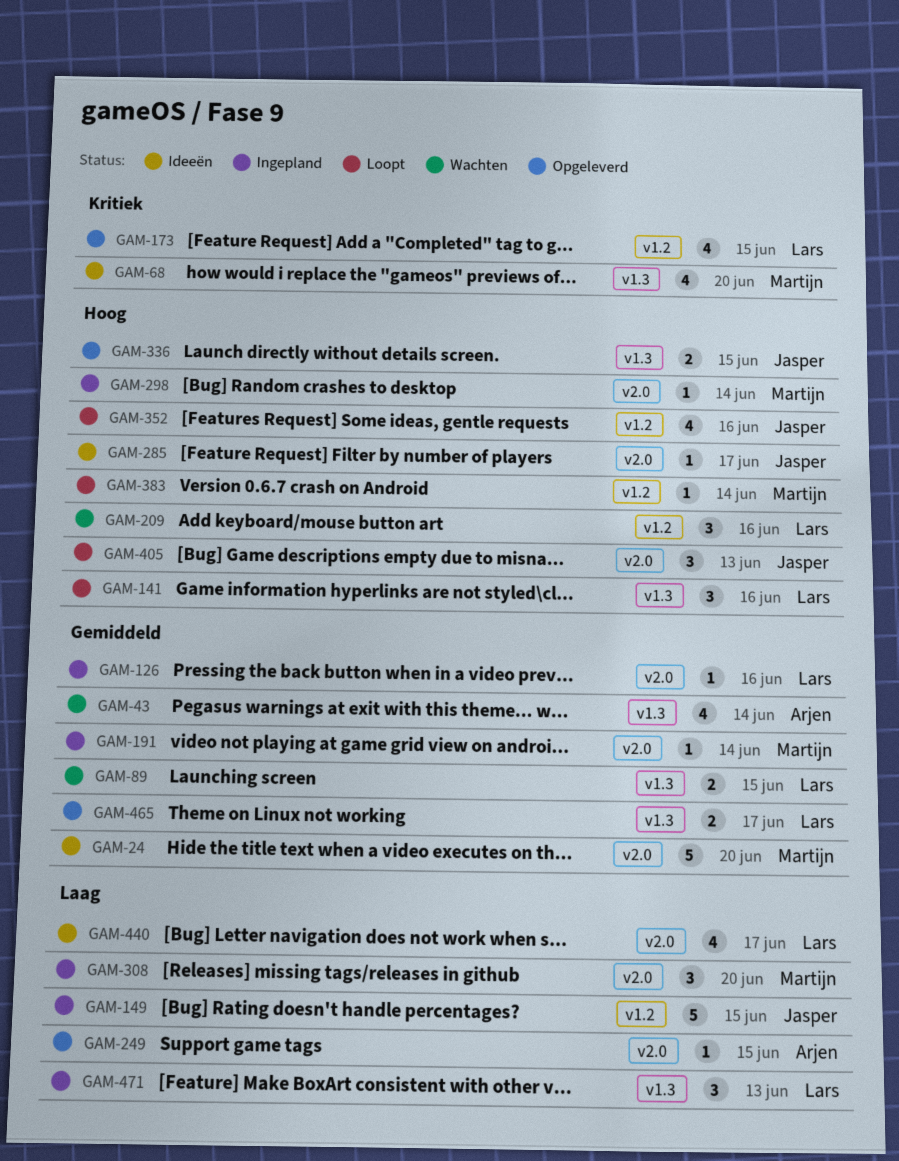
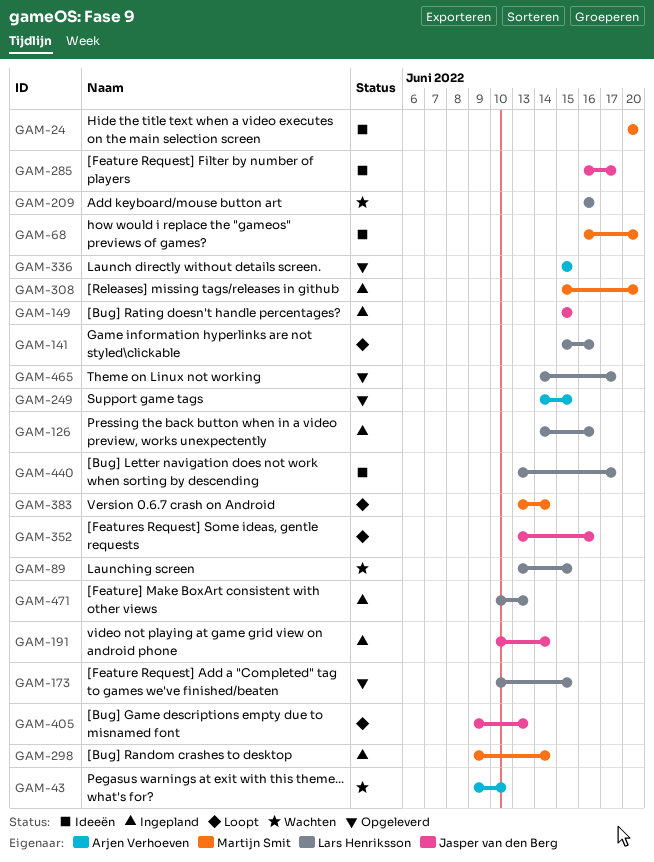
GAM-43, due: Jun 14 -> Jun 10
GAM-191, owner: Martijn Smit -> Jasper van den Berg
GAM-336, owner: Jasper van den Berg -> Arjen Verhoeven

